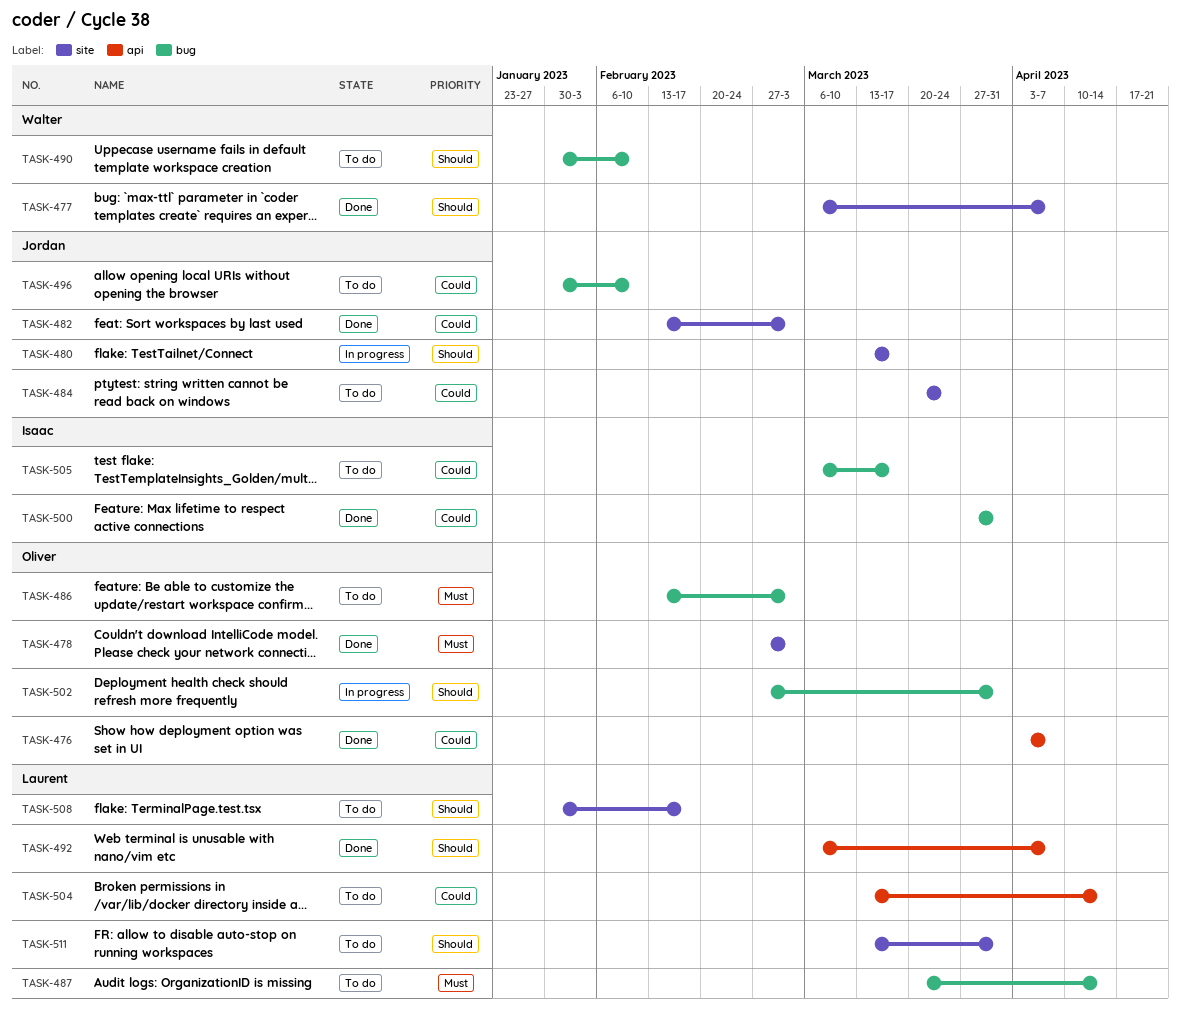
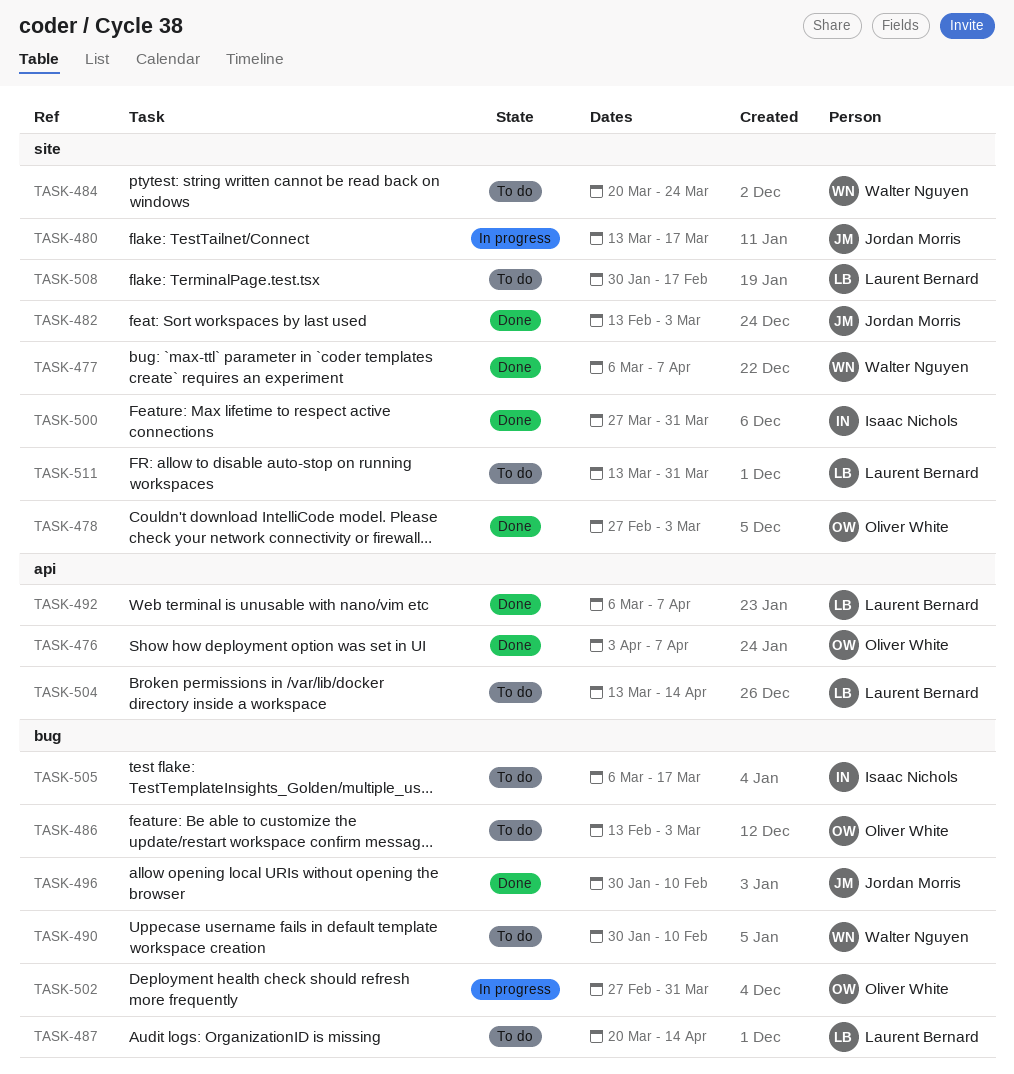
TASK-484, owner: Jordan Morris -> Walter Nguyen
TASK-496, status: To do -> Done
TASK-500, label: bug -> site

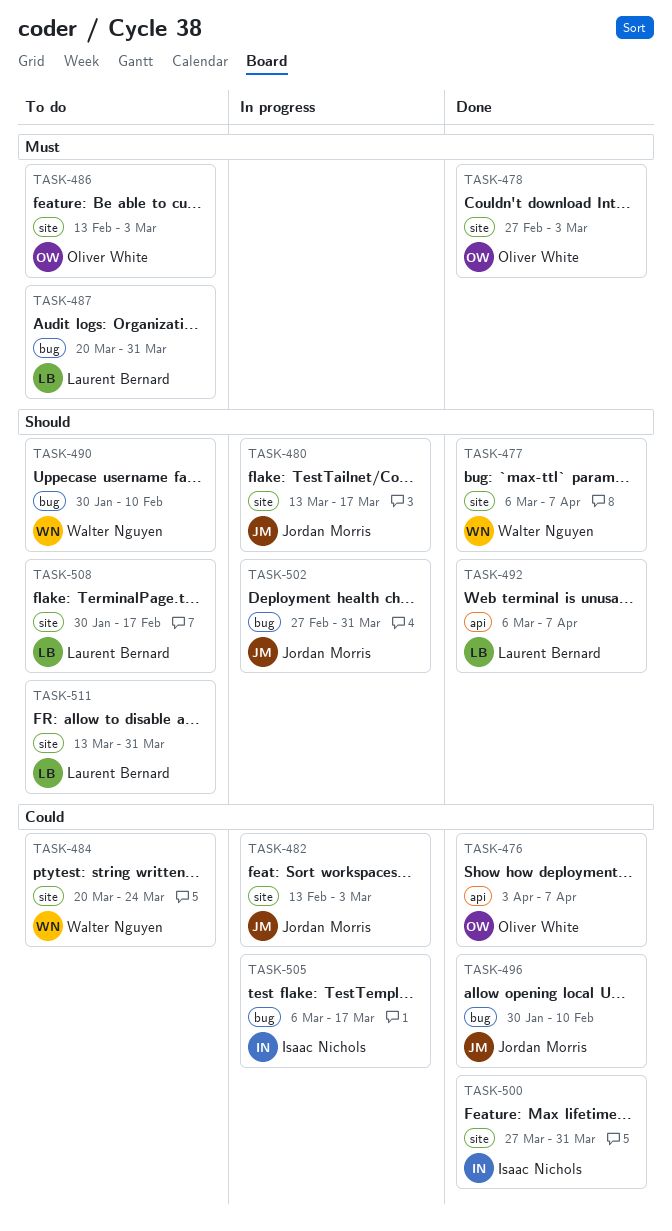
TASK-482, status: Done -> In progress
TASK-486, label: bug -> site
TASK-487, due: Apr 14 -> Mar 31
TASK-502, owner: Oliver White -> Jordan Morris
TASK-504: present -> none
TASK-505, status: To do -> In progress

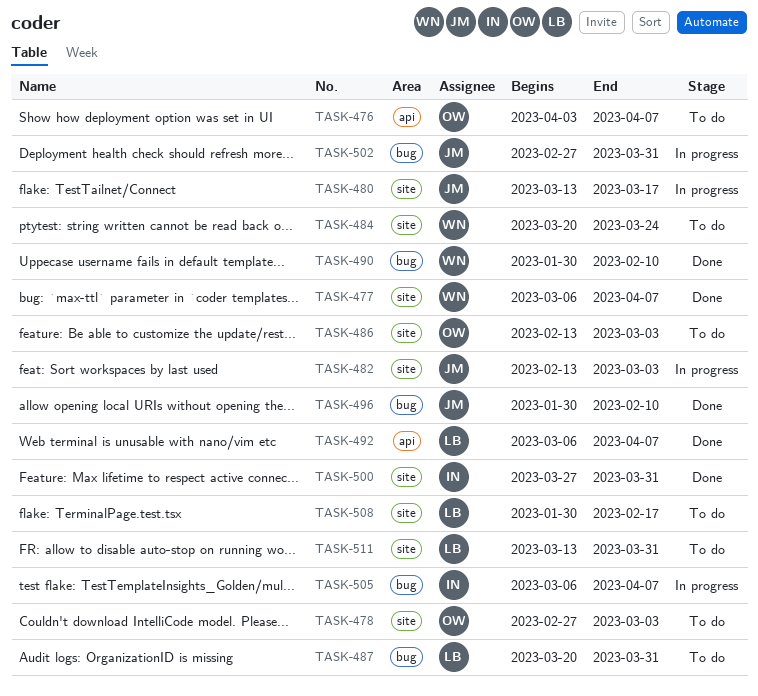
TASK-476, status: Done -> To do
TASK-478, status: Done -> To do
TASK-490, status: To do -> Done
TASK-505, due: Mar 17 -> Apr 7

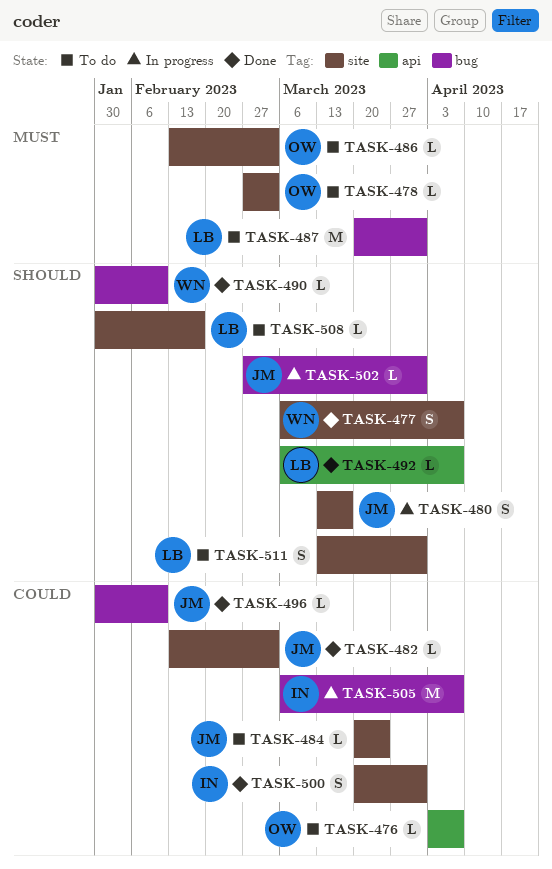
TASK-482, status: In progress -> Done
TASK-484, owner: WN -> JM
TASK-500, start: Mar 27 -> Mar 20

